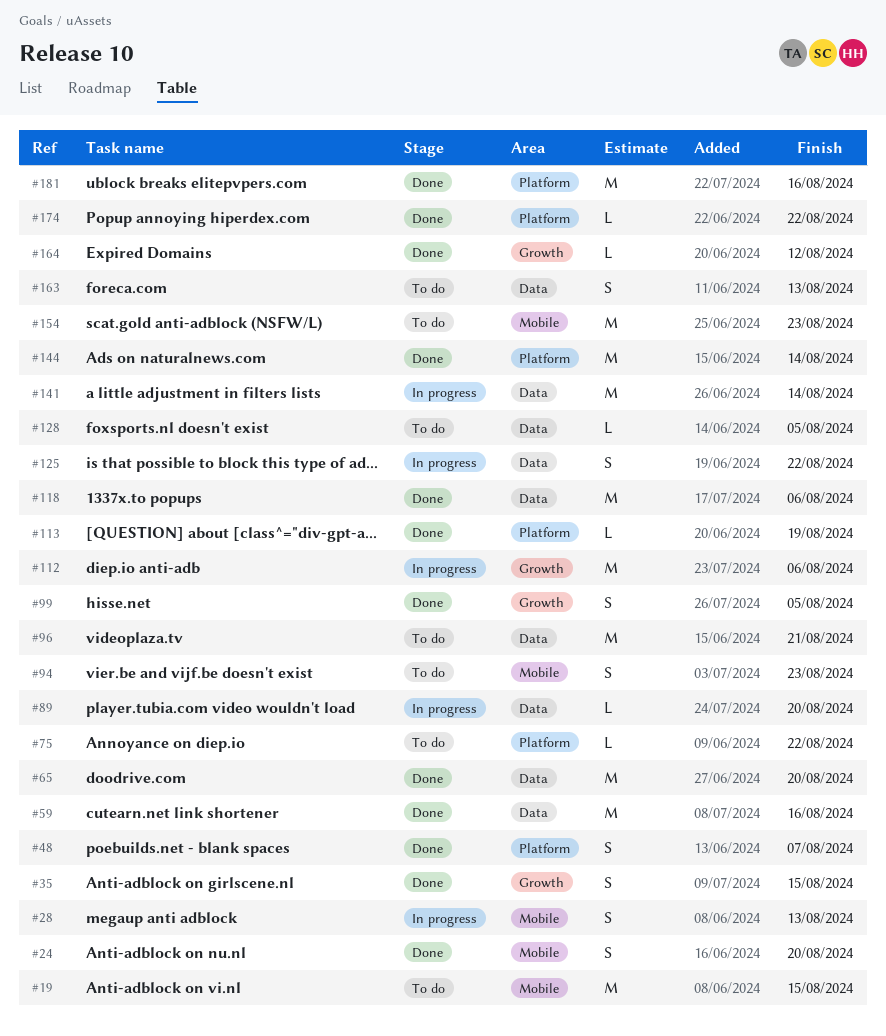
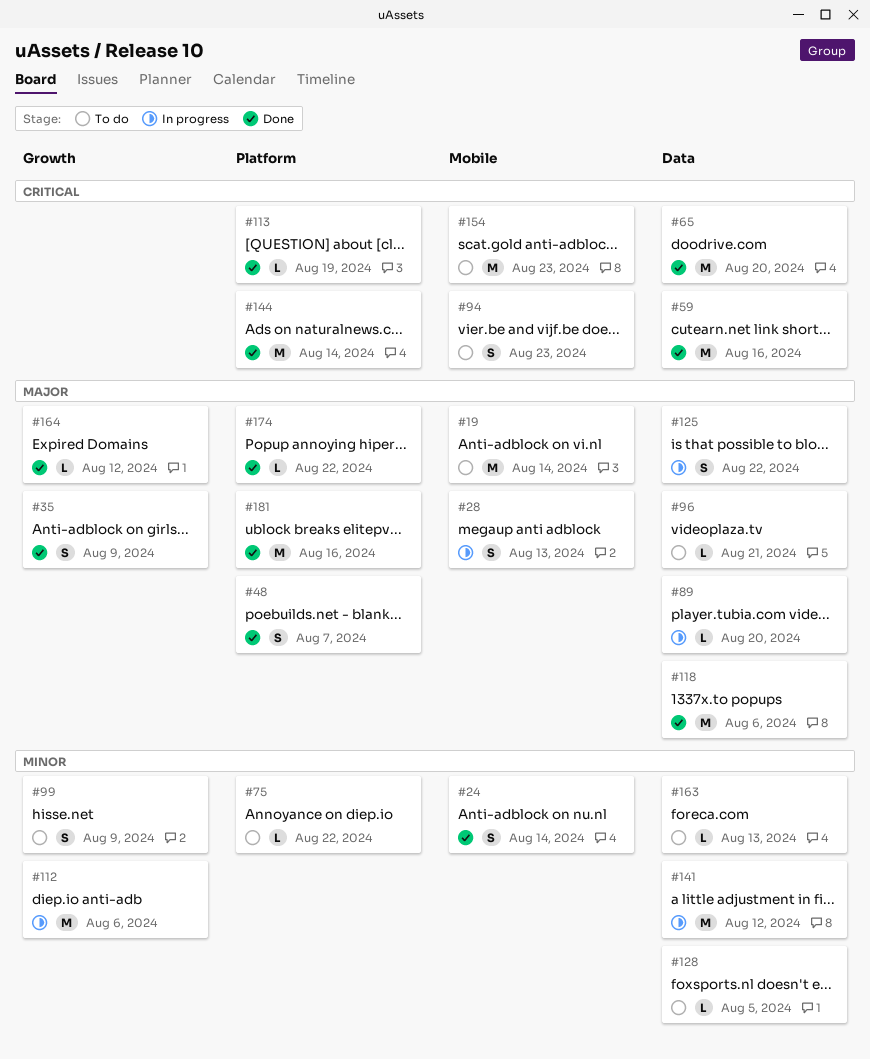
#19, due: Aug 15 -> Aug 14
#24, due: Aug 20 -> Aug 14
#35, due: Aug 15 -> Aug 9
#96, estimate: M -> L
#99, status: Done -> To do
#99, due: Aug 5 -> Aug 9
#141, due: Aug 14 -> Aug 12
#163, estimate: S -> L

